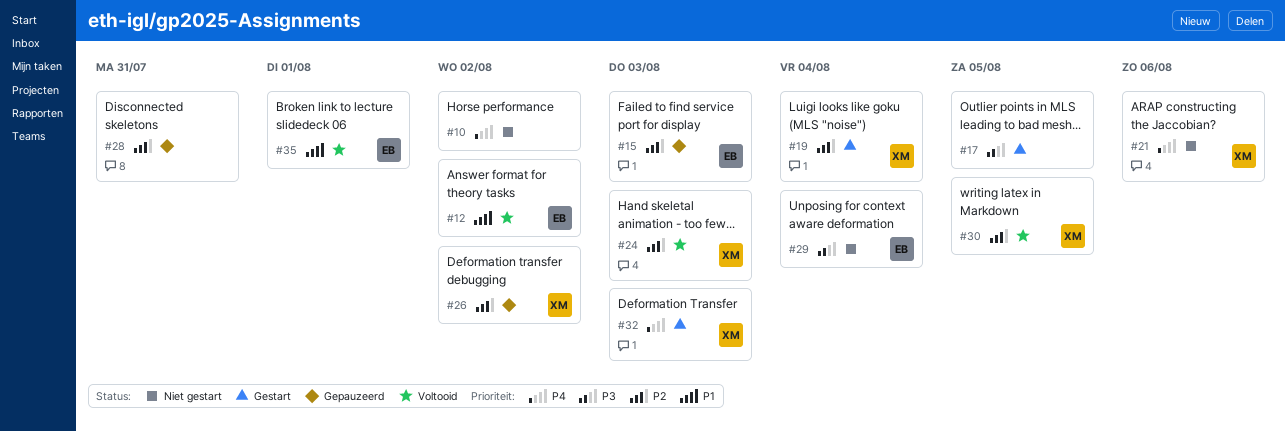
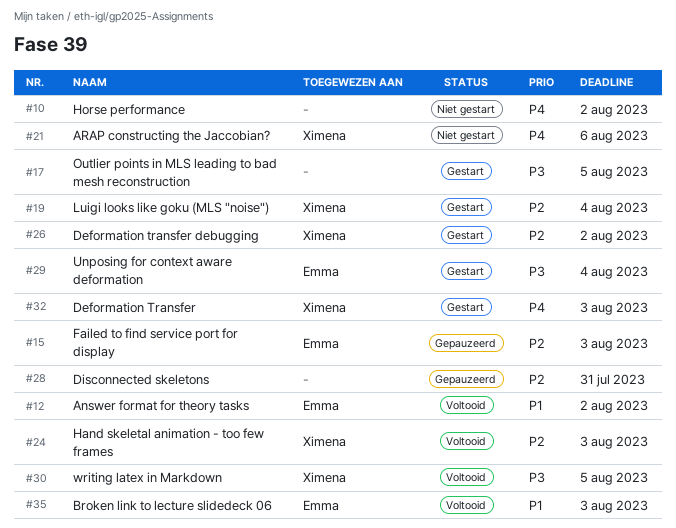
#26, status: Gepauzeerd -> Gestart
#29, status: Niet gestart -> Gestart
#30, priority: P2 -> P3
#35, due: Aug 1 -> Aug 3

